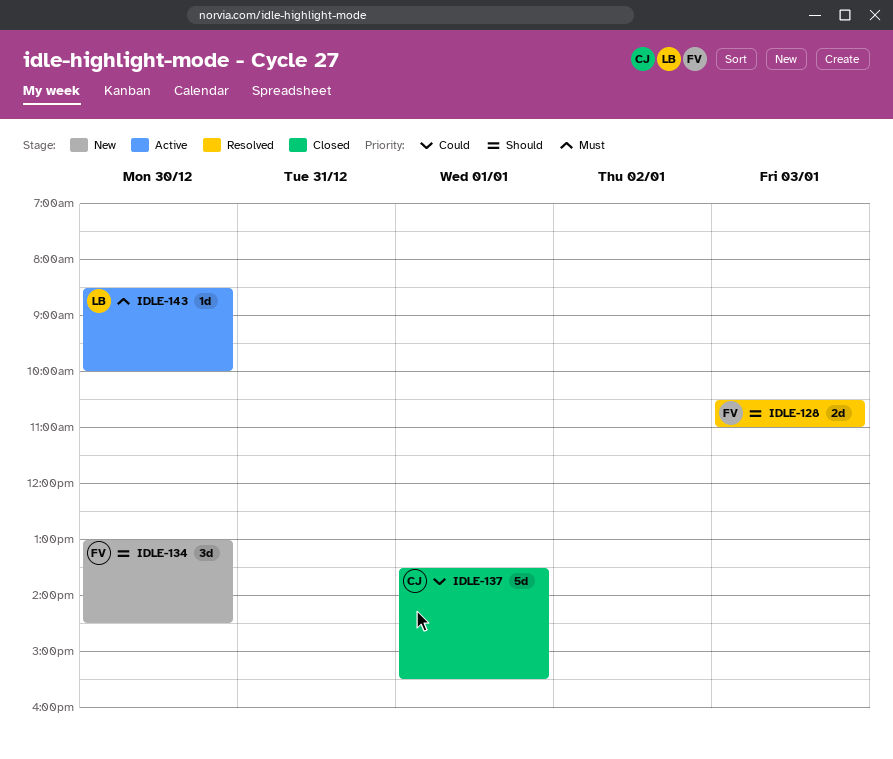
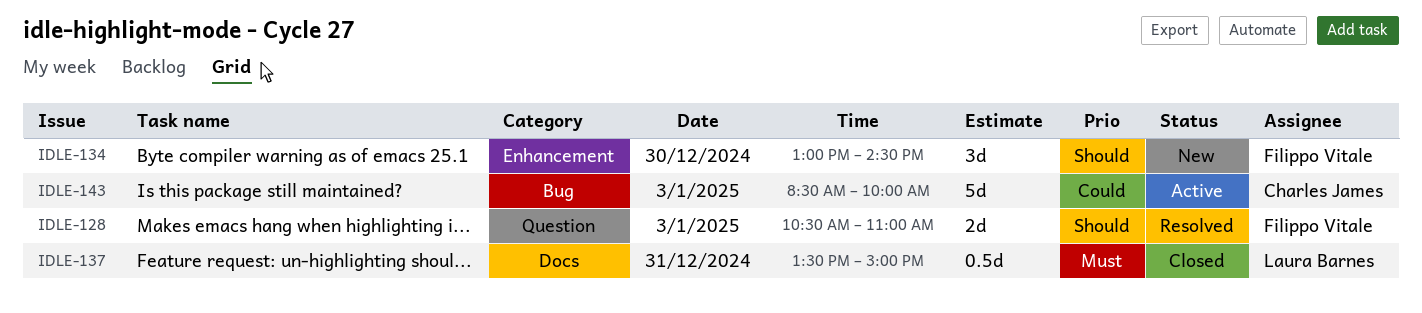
IDLE-137, owner: Charles James -> Laura Barnes
IDLE-137, priority: Could -> Must
IDLE-137, estimate: 5d -> 0.5d
IDLE-137, day: Jan 1 -> Dec 31
IDLE-137, ends: 15:30 -> 15:00
IDLE-143, owner: Laura Barnes -> Charles James
IDLE-143, priority: Must -> Could
IDLE-143, estimate: 1d -> 5d
IDLE-143, day: Dec 30 -> Jan 3

